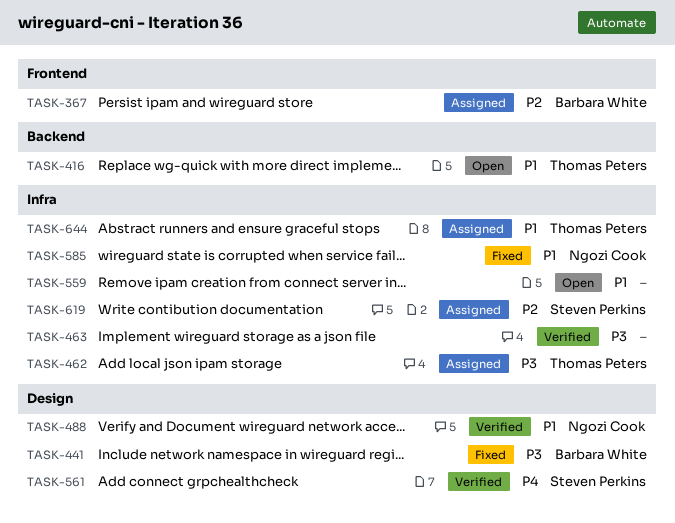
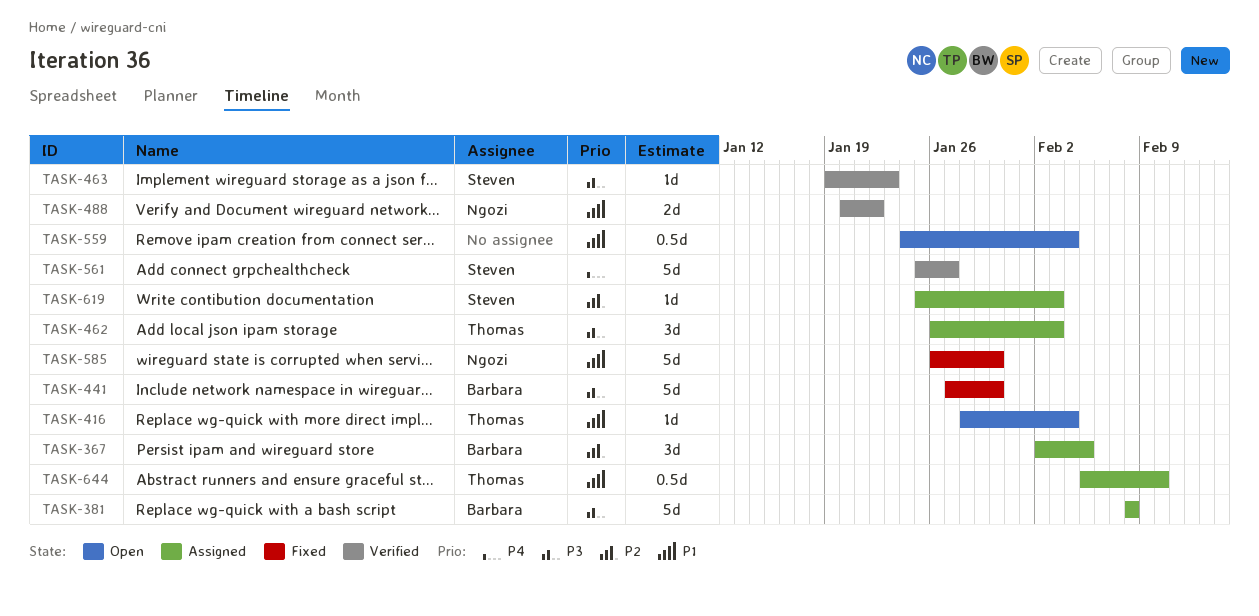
TASK-381: none -> present
TASK-463, owner: none -> Steven Perkins

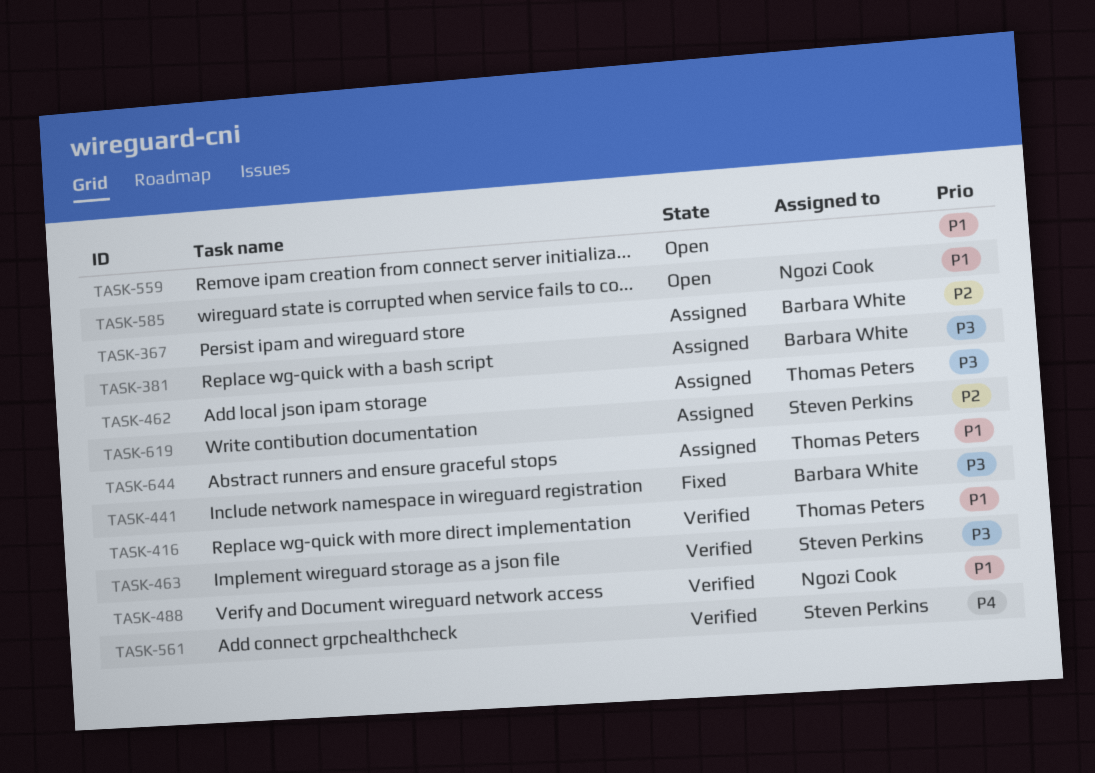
TASK-416, status: Open -> Verified
TASK-585, status: Fixed -> Open

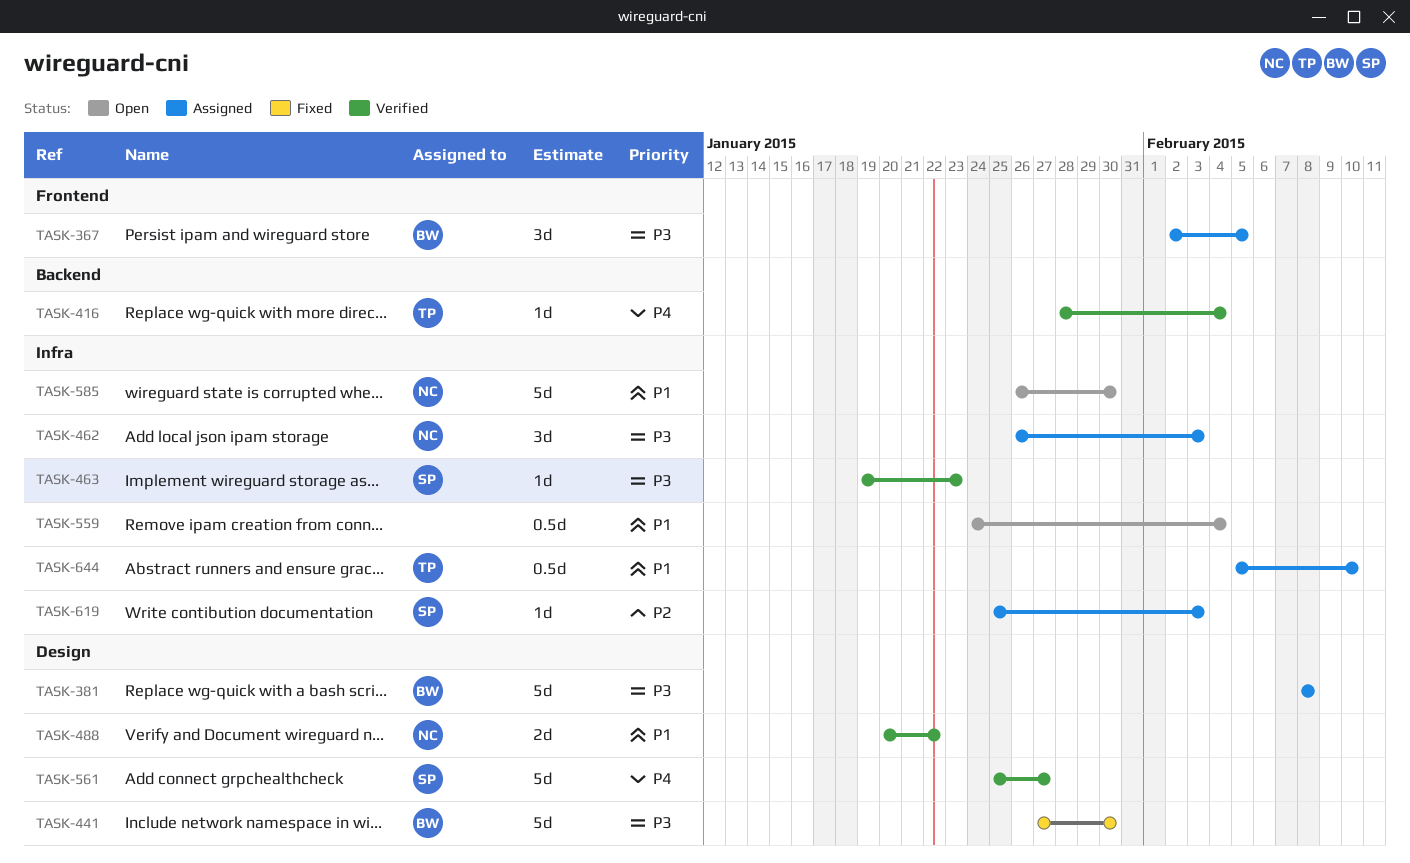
TASK-367, priority: P2 -> P3
TASK-416, priority: P1 -> P4
TASK-462, owner: Thomas Peters -> Ngozi Cook

